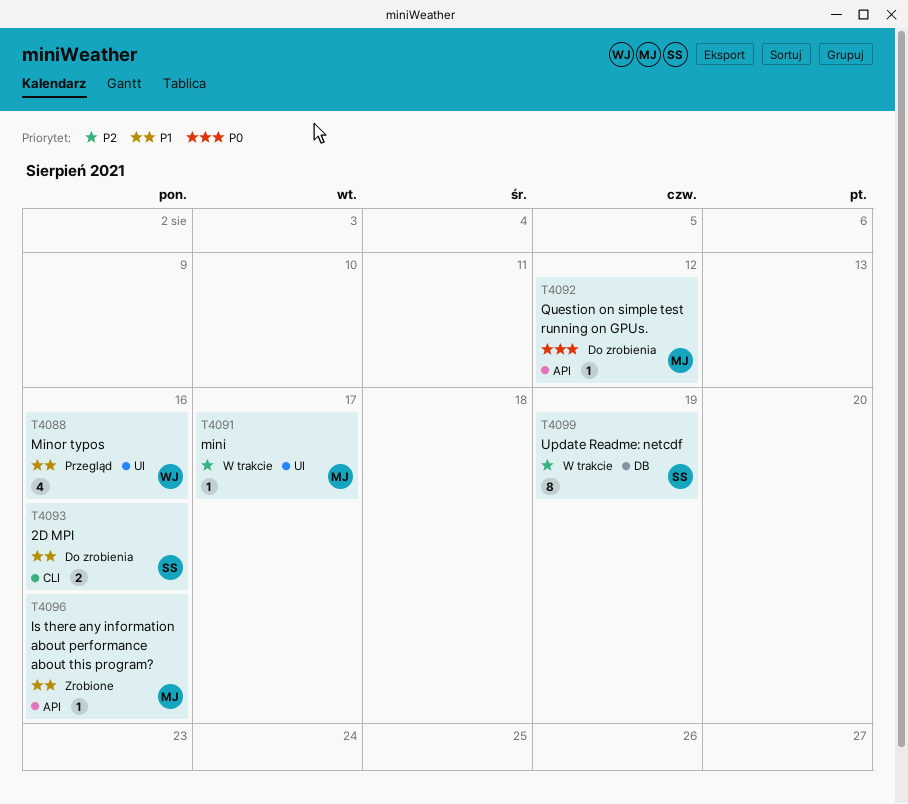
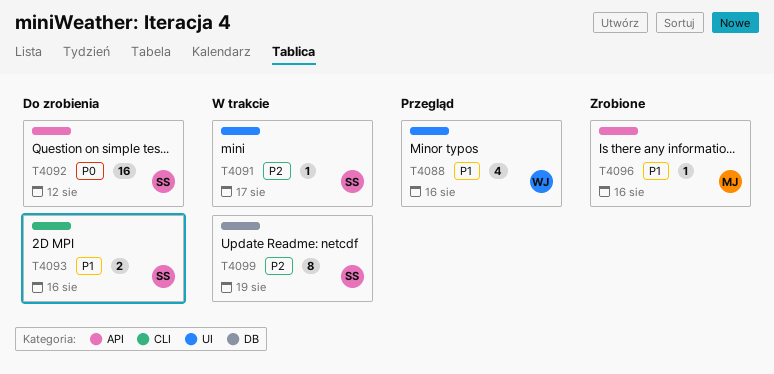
T4091, owner: MJ -> SS
T4092, owner: MJ -> SS
T4092, estimate: 1 -> 16

